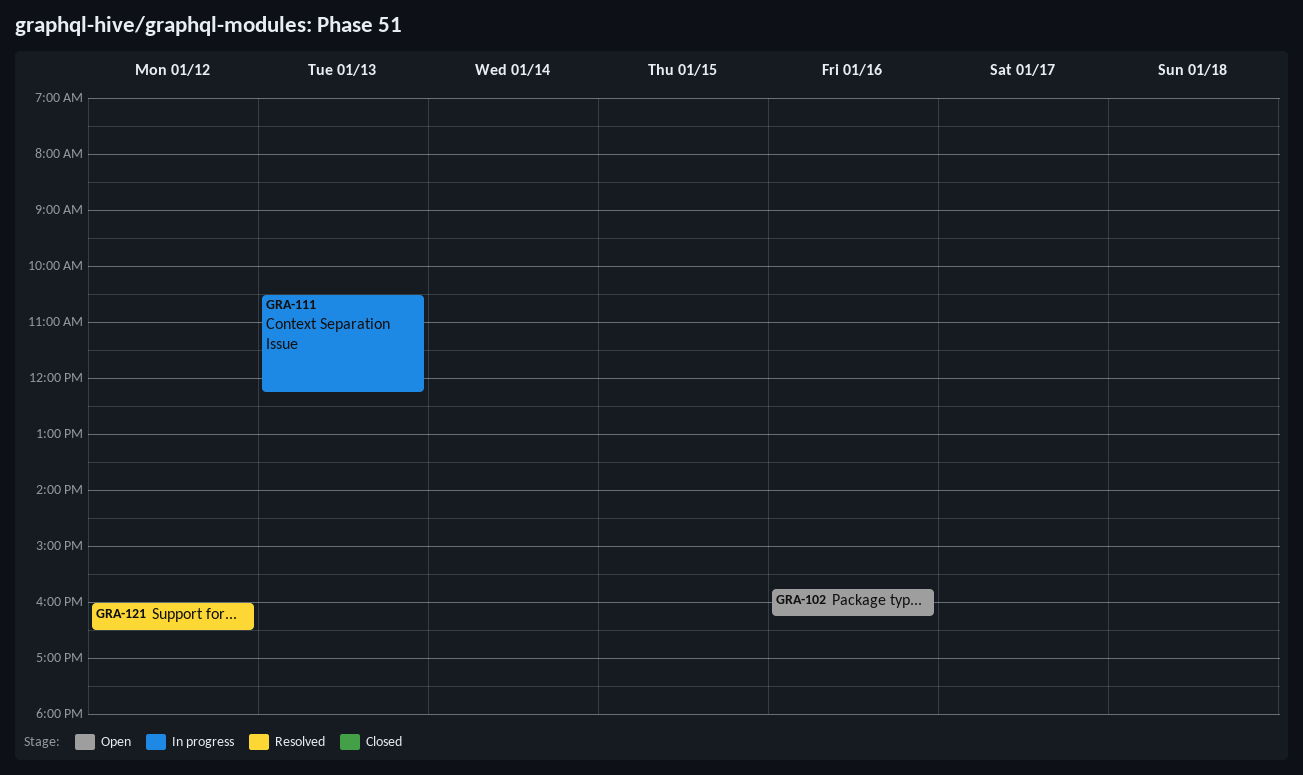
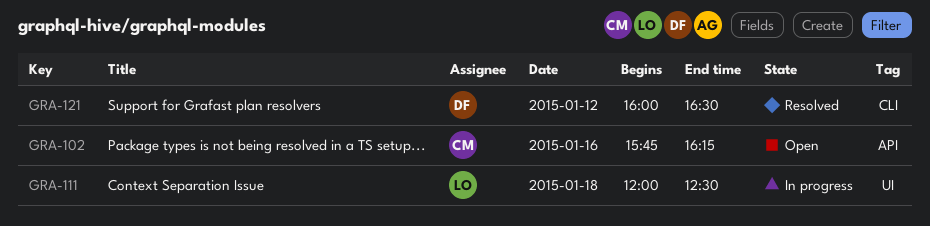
GRA-111, day: Jan 13 -> Jan 18
GRA-111, begins: 10:30 -> 12:00
GRA-111, ends: 12:15 -> 12:30

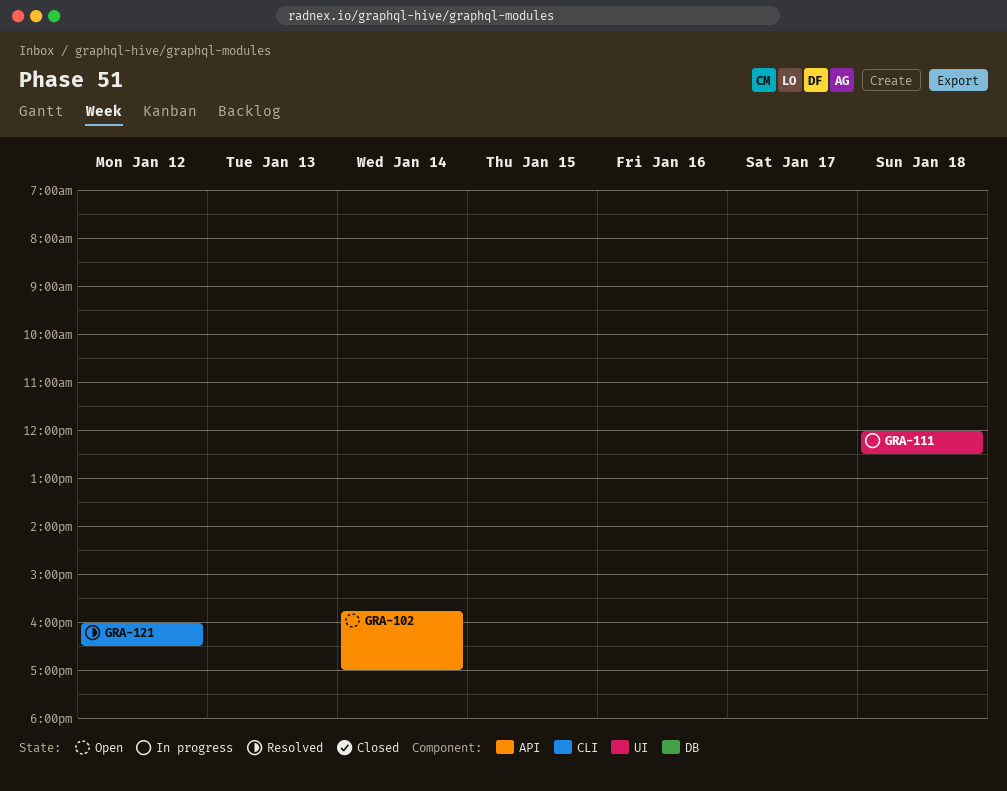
GRA-102, day: Jan 16 -> Jan 14
GRA-102, ends: 16:15 -> 17:00

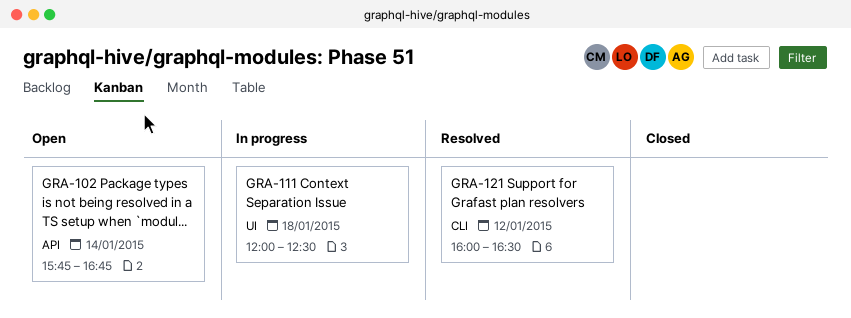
GRA-102, ends: 17:00 -> 16:45

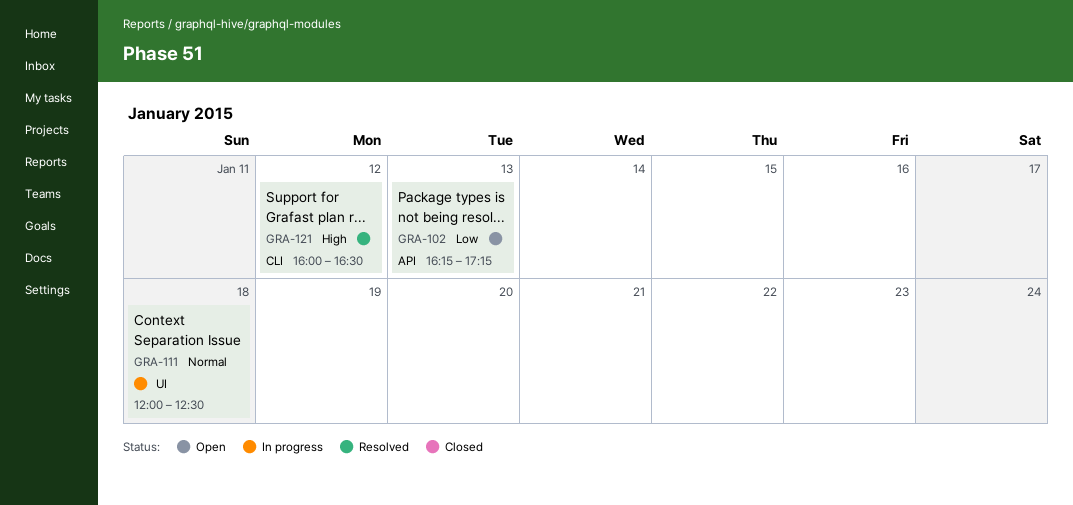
GRA-102, day: Jan 14 -> Jan 13
GRA-102, begins: 15:45 -> 16:15
GRA-102, ends: 16:45 -> 17:15

